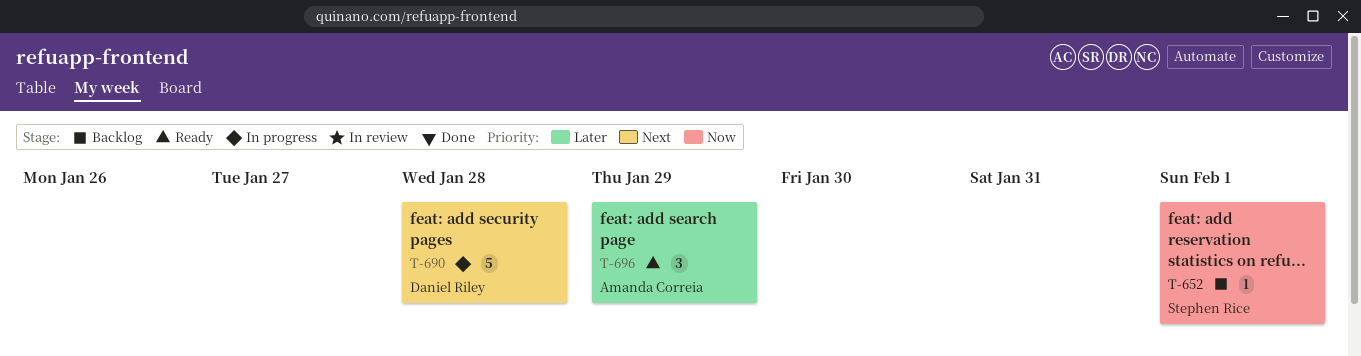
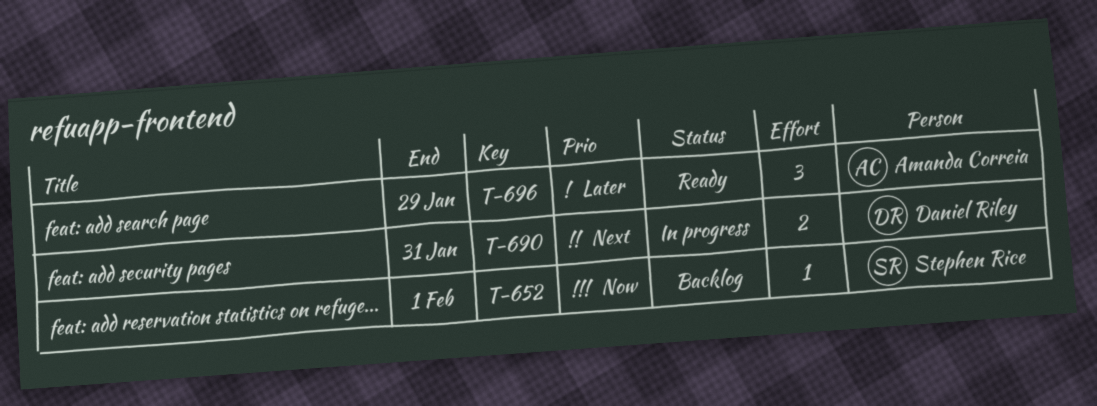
T-690, estimate: 5 -> 2
T-690, due: Jan 28 -> Jan 31

